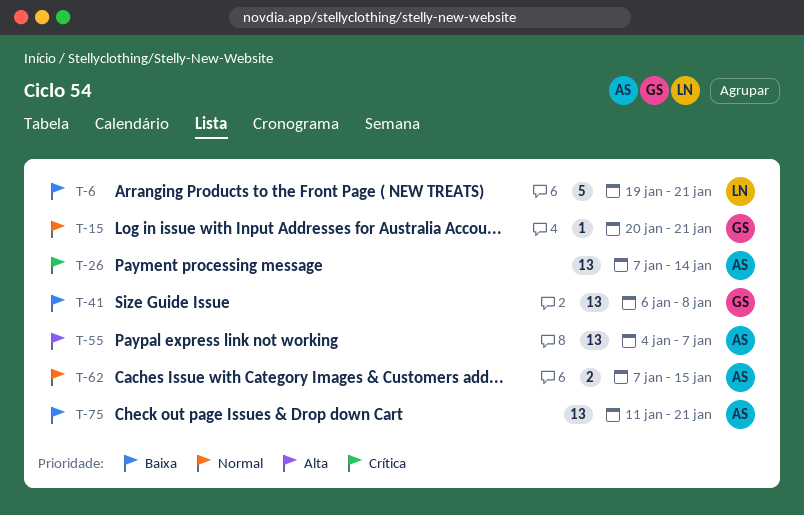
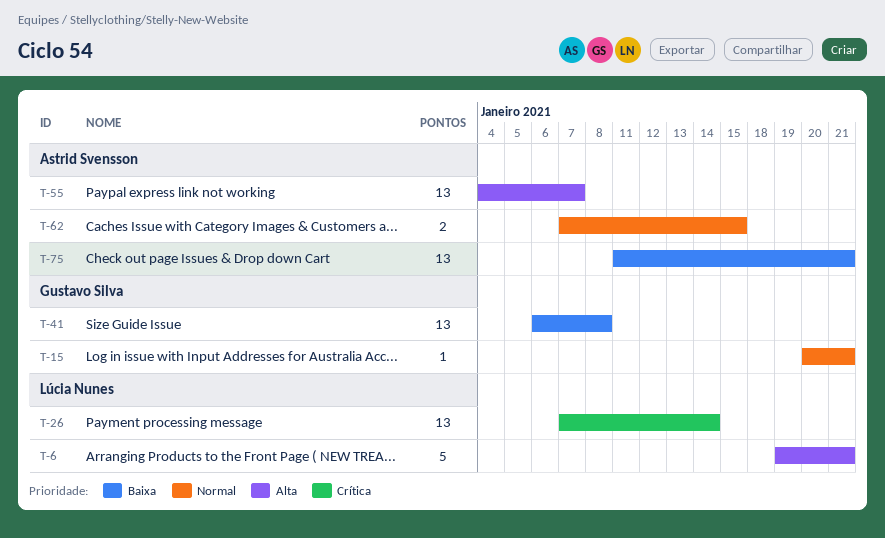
T-6, priority: Baixa -> Alta
T-26, owner: Astrid Svensson -> Lúcia Nunes

